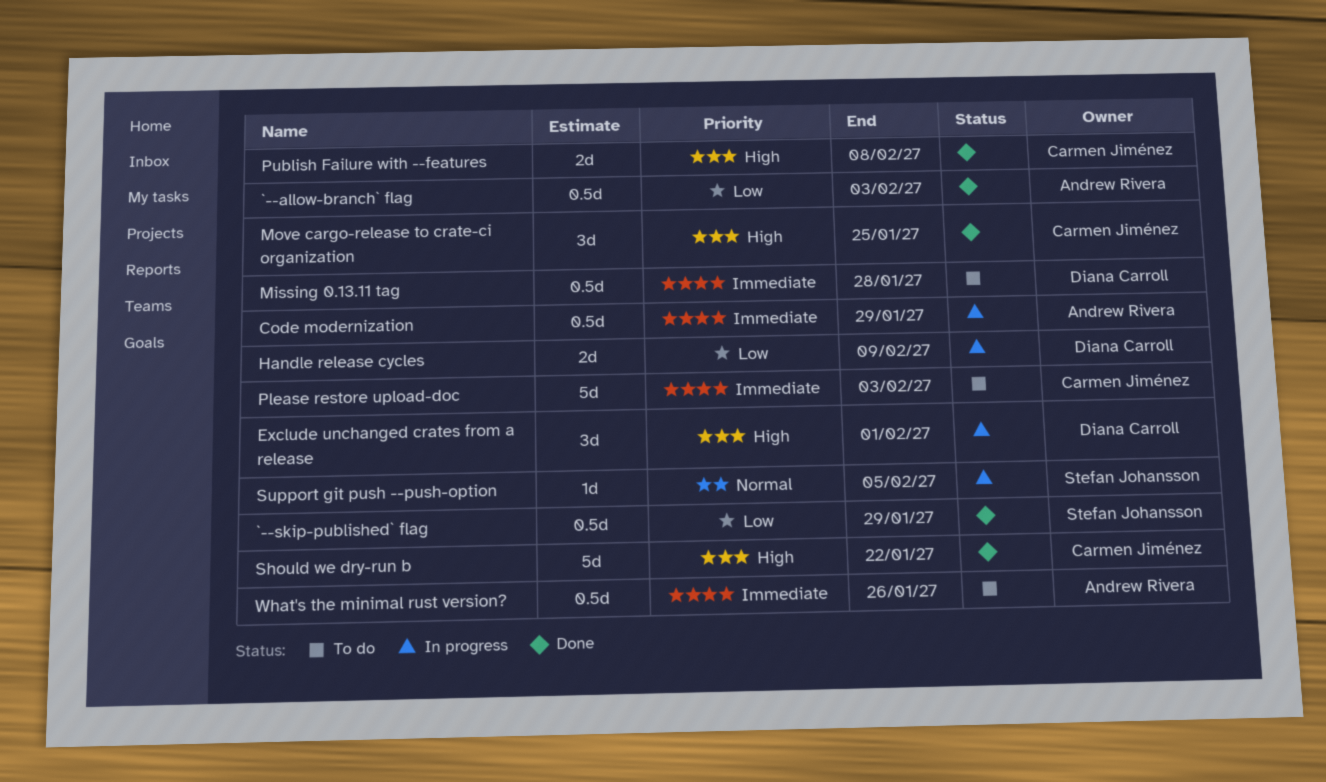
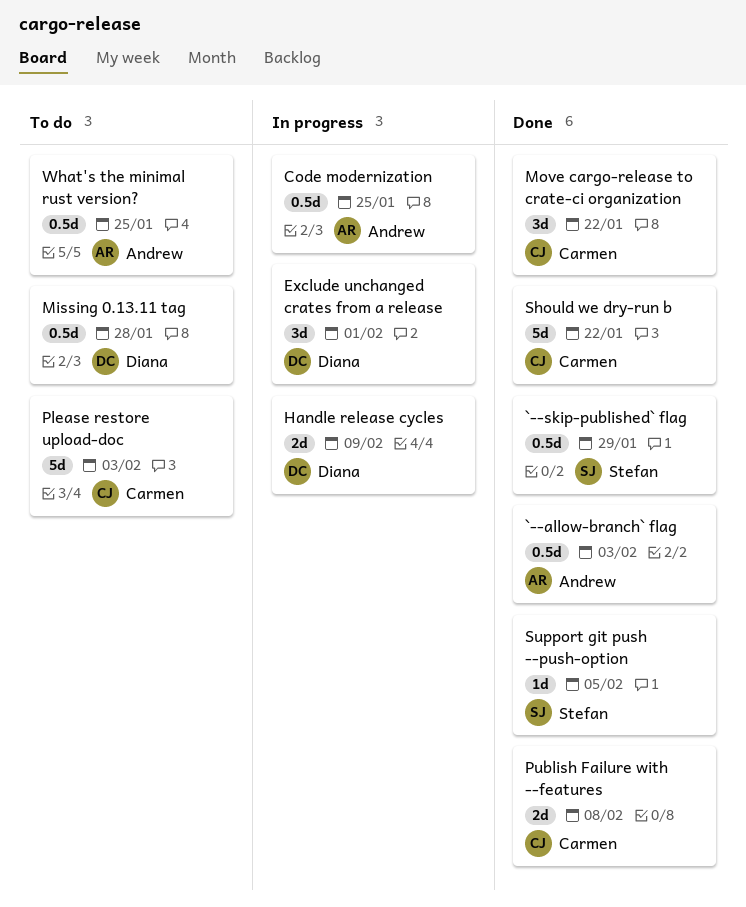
Code modernization, due: Jan 29 -> Jan 25
Move cargo-release to crate-ci organization, due: Jan 25 -> Jan 22
Support git push --push-option, status: In progress -> Done
What's the minimal rust version?, due: Jan 26 -> Jan 25

